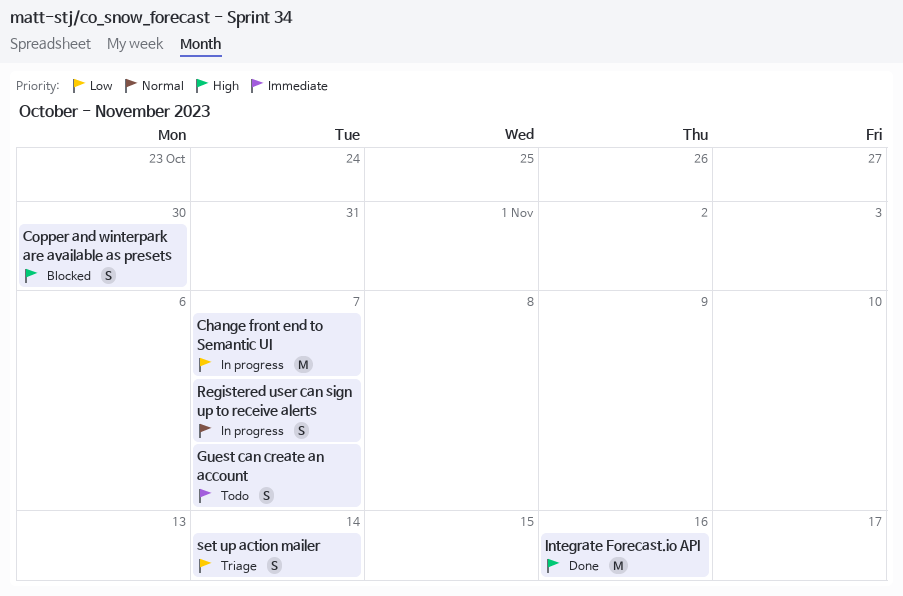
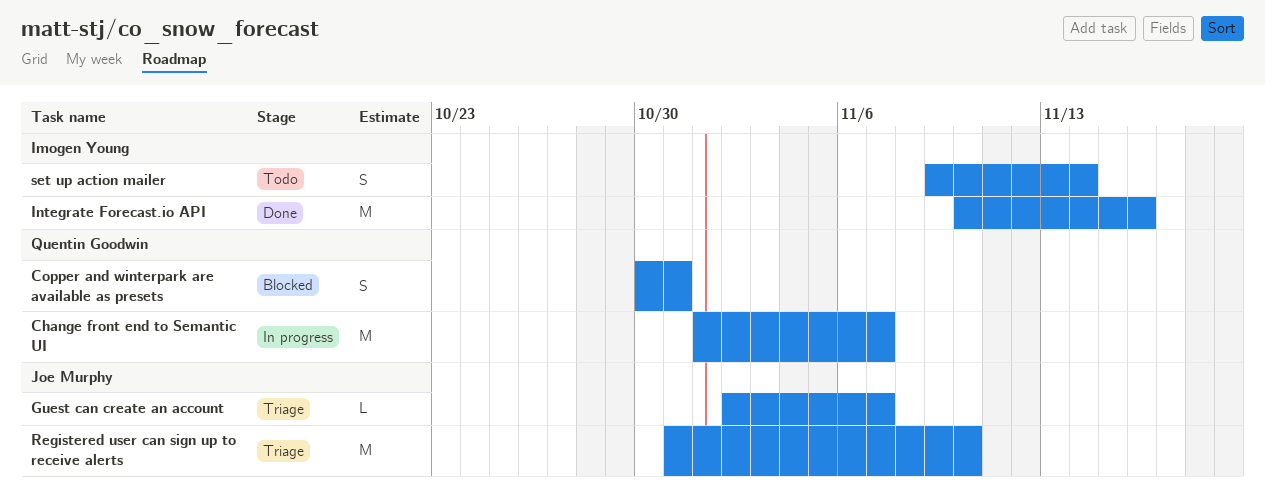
Copper and winterpark are available as presets, due: Oct 30 -> Oct 31
Guest can create an account, status: Todo -> Triage
Guest can create an account, estimate: S -> L
Registered user can sign up to receive alerts, status: In progress -> Triage
Registered user can sign up to receive alerts, estimate: S -> M
Registered user can sign up to receive alerts, due: Nov 7 -> Nov 10
set up action mailer, status: Triage -> Todo

